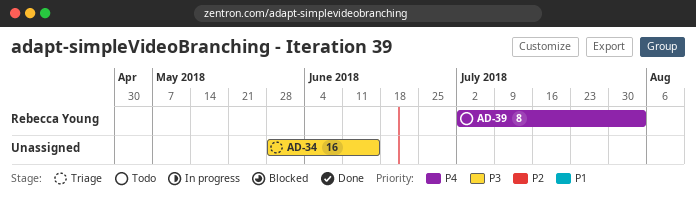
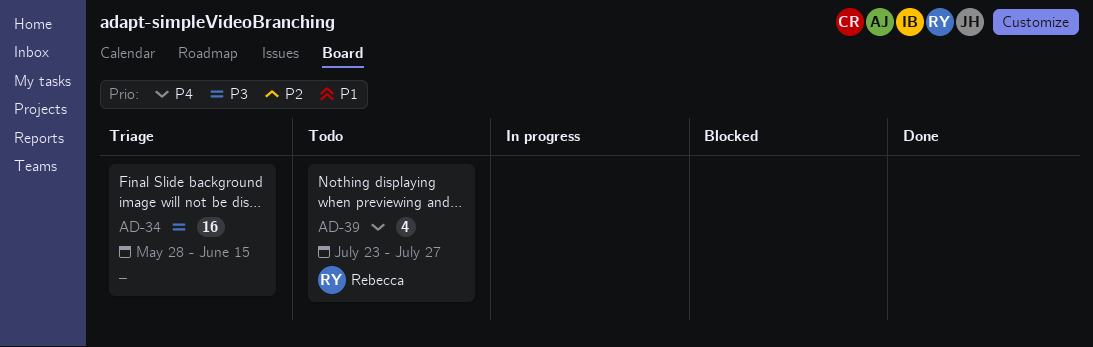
AD-39, estimate: 8 -> 4
AD-39, start: Jul 2 -> Jul 23
AD-39, due: Aug 3 -> Jul 27

